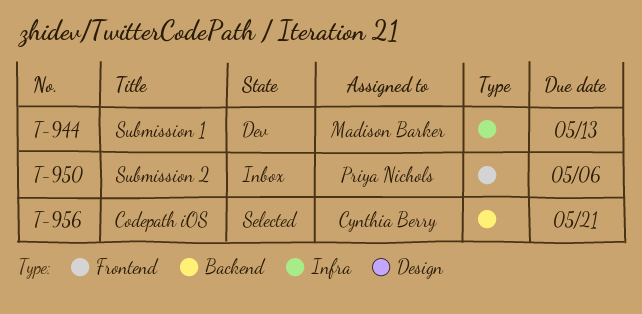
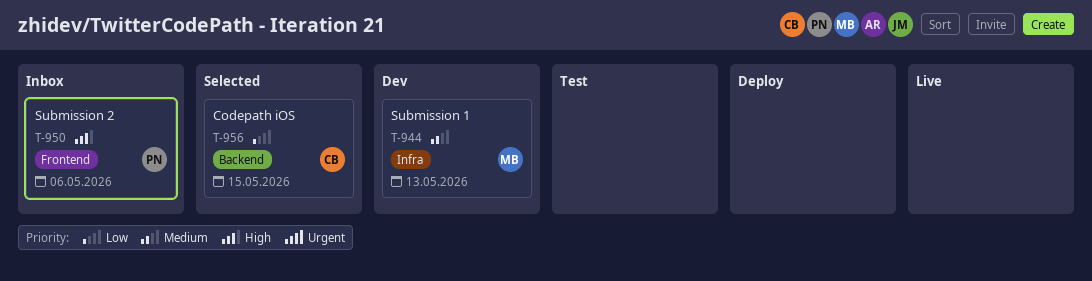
T-956, due: May 21 -> May 15

